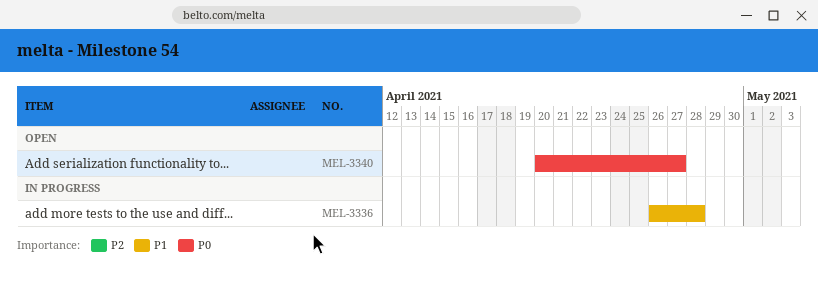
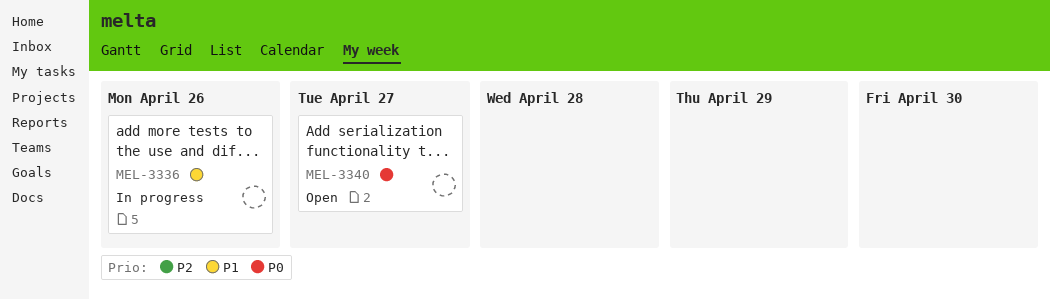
MEL-3336, due: Apr 28 -> Apr 26

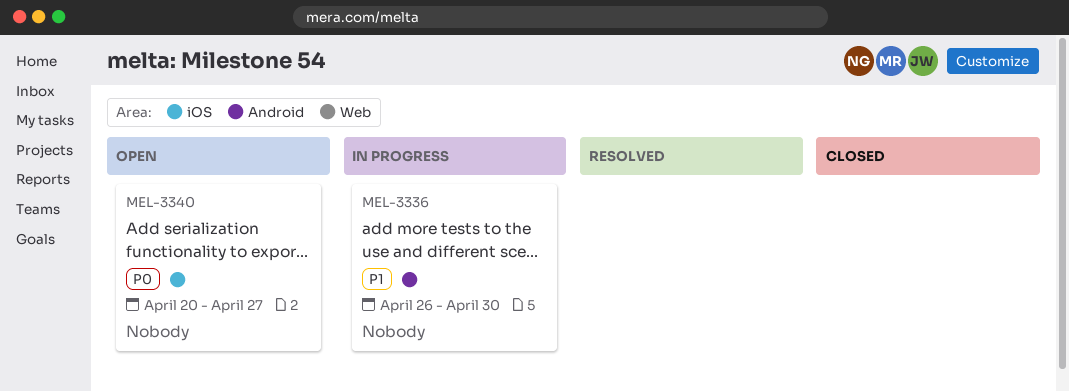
MEL-3336, due: Apr 26 -> Apr 30

